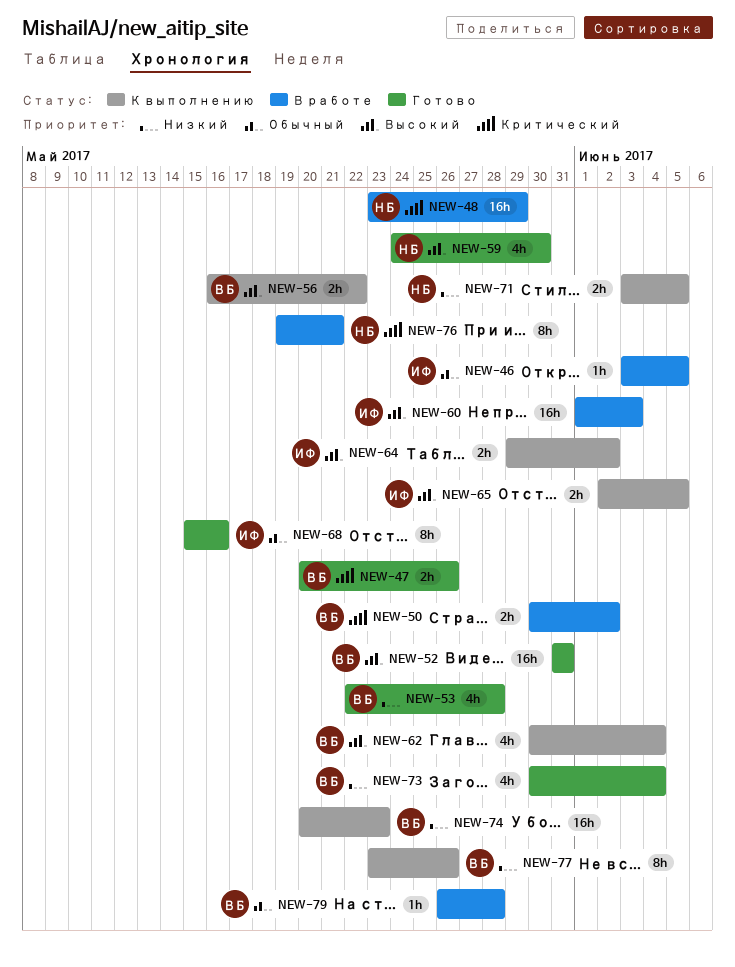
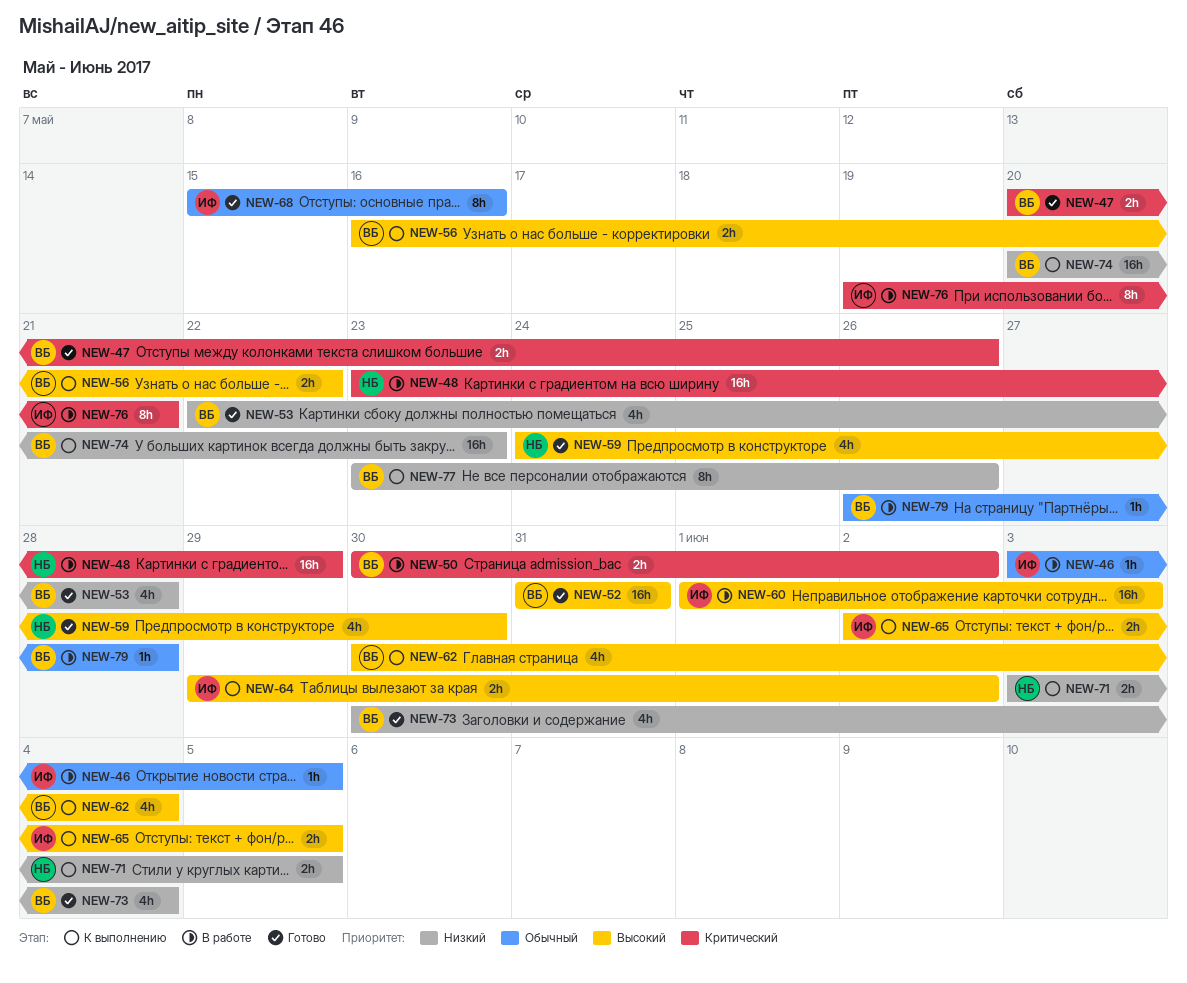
NEW-76, owner: НБ -> ИФ

